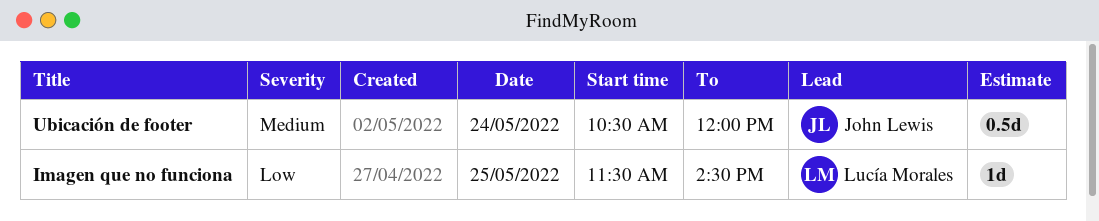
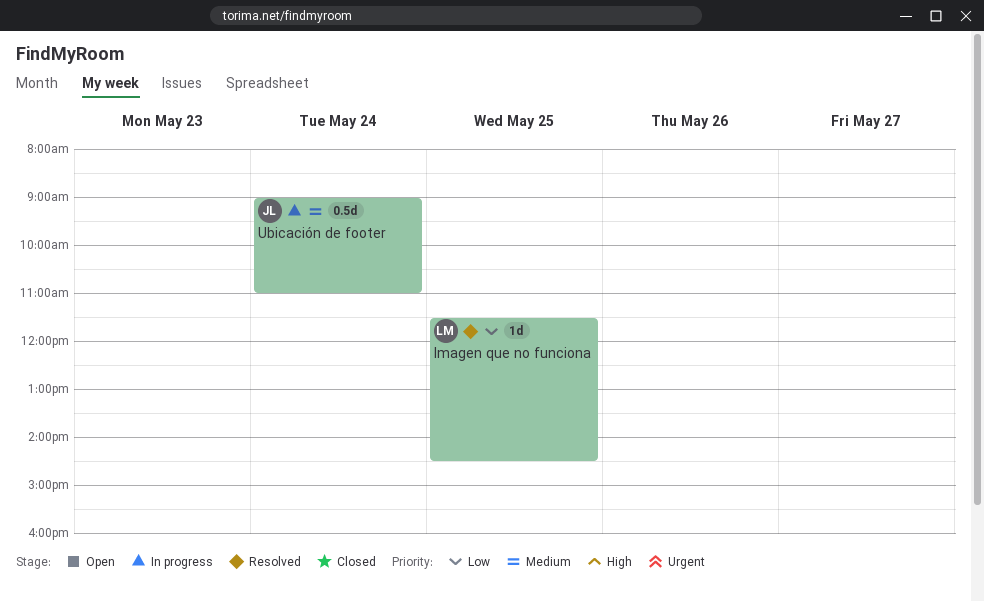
Ubicación de footer, begins: 10:30 -> 09:00
Ubicación de footer, ends: 12:00 -> 11:00

